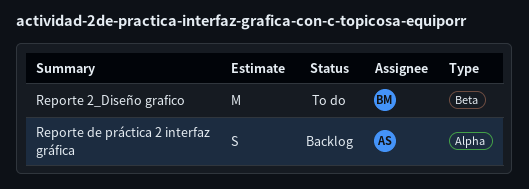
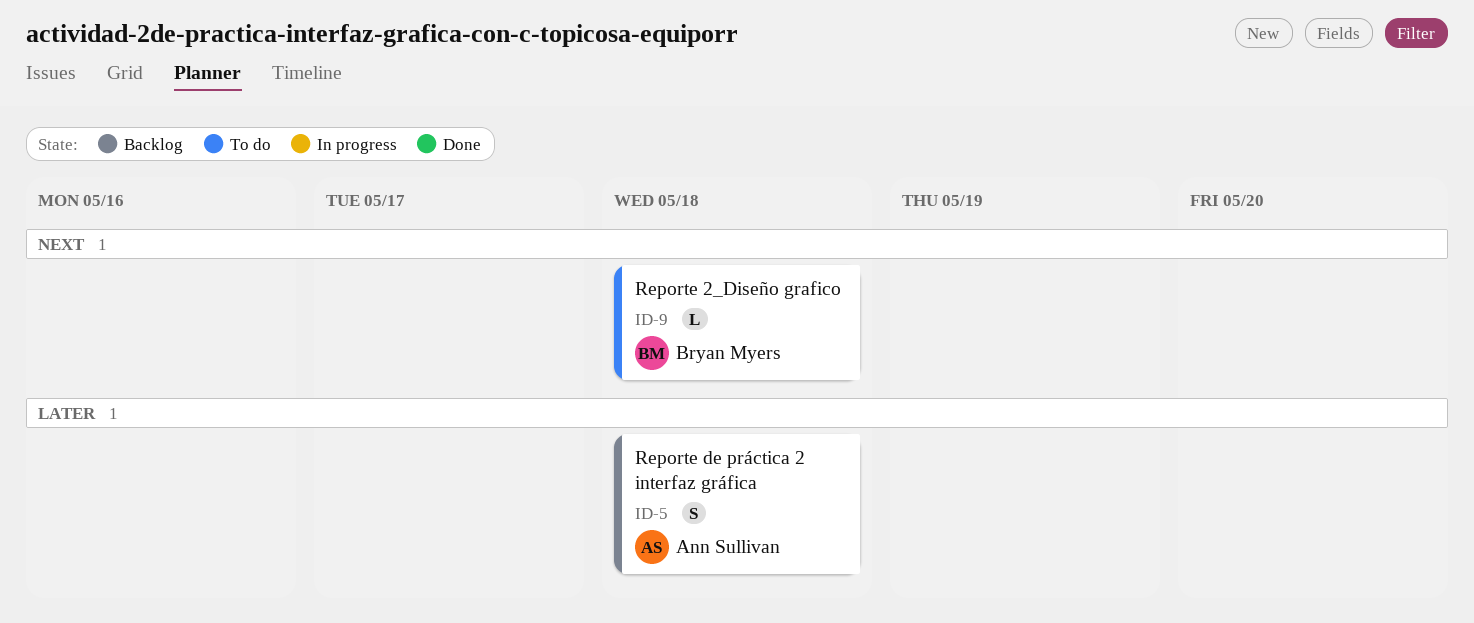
Reporte 2_Diseño grafico, estimate: M -> L

